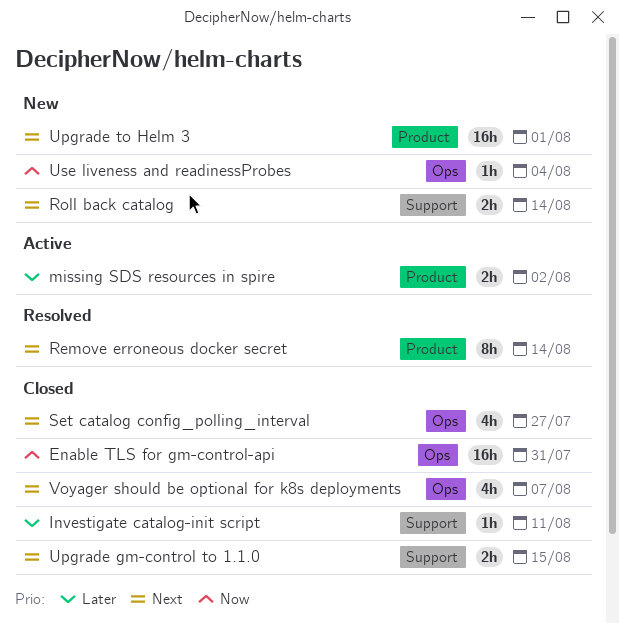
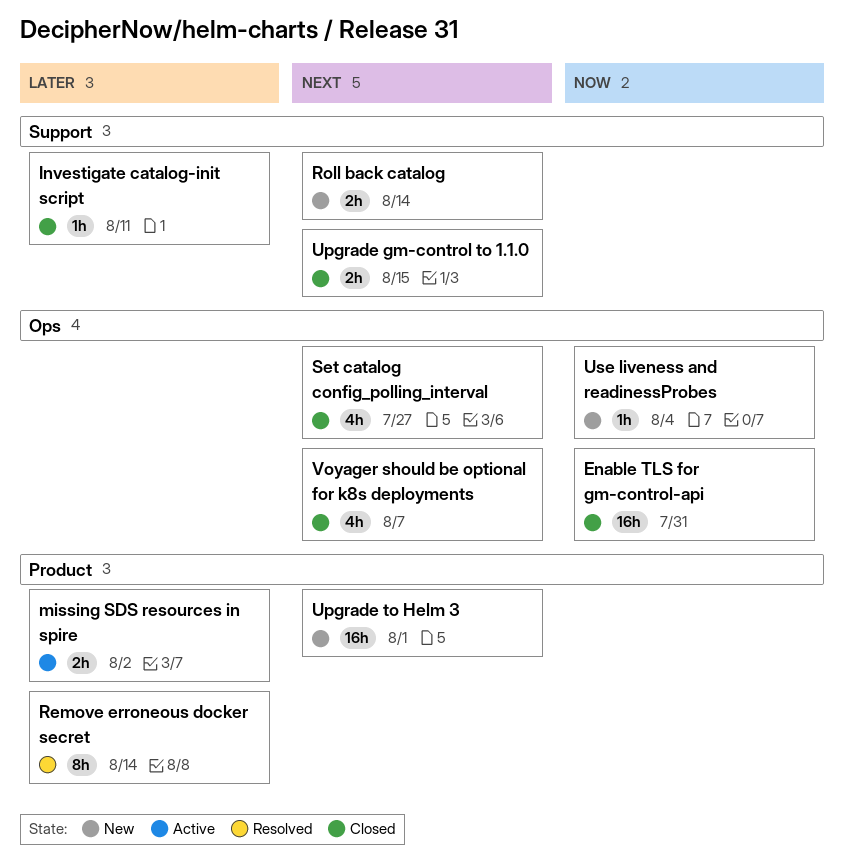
Remove erroneous docker secret, priority: Next -> Later

